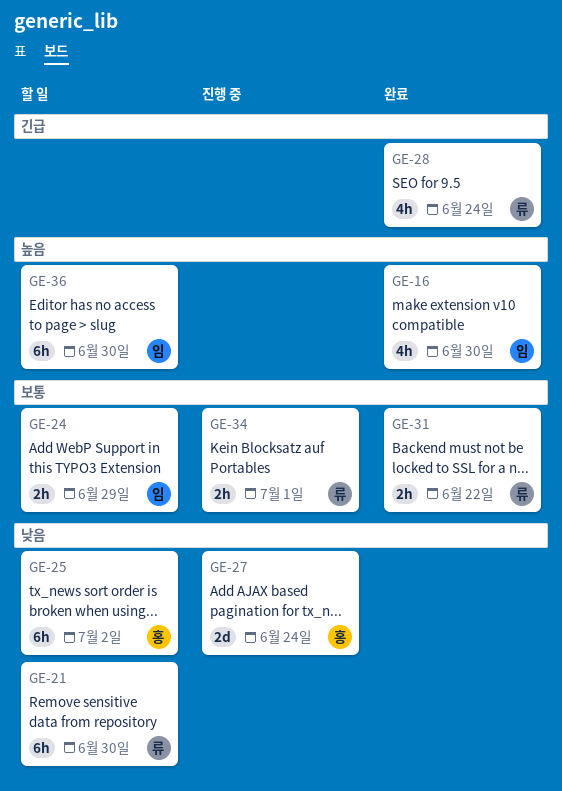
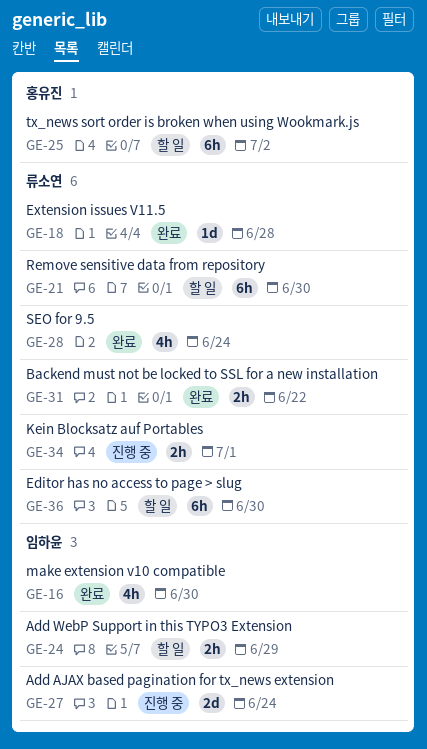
GE-18: none -> present
GE-27, owner: 홍유진 -> 임하윤
GE-36, owner: 임하윤 -> 류소연

